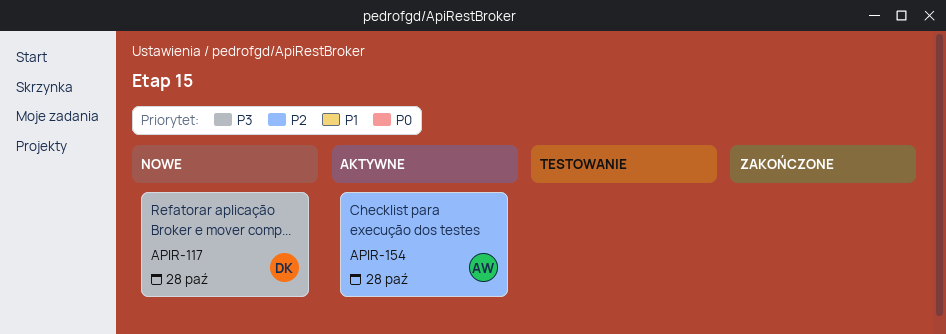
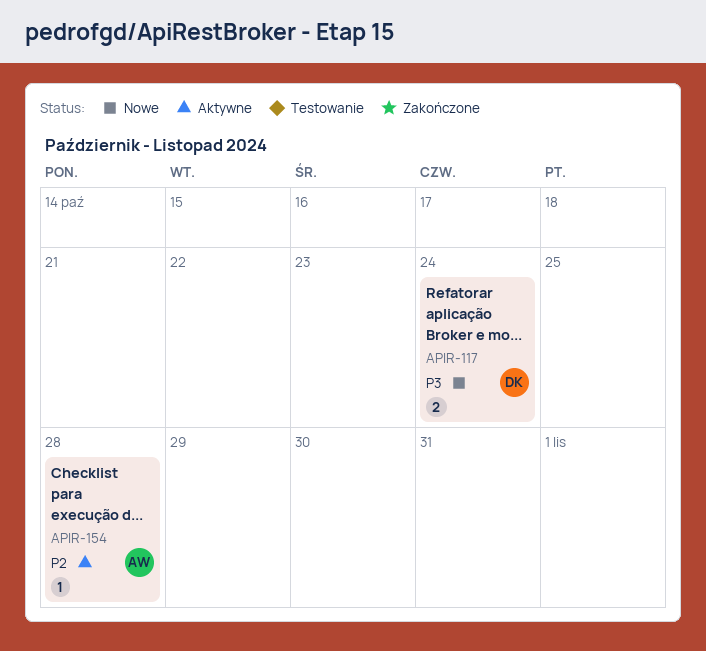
APIR-117, due: Oct 28 -> Oct 24

